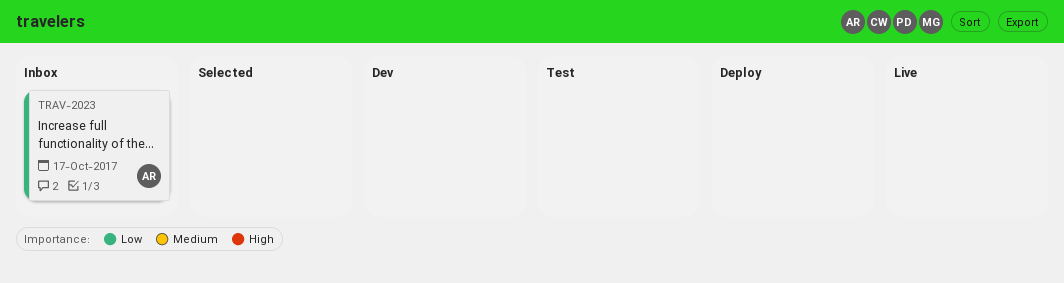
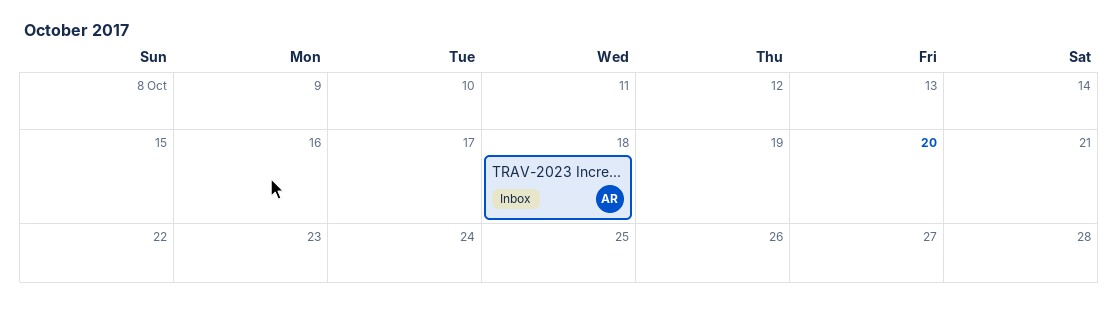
TRAV-2023, due: Oct 17 -> Oct 18

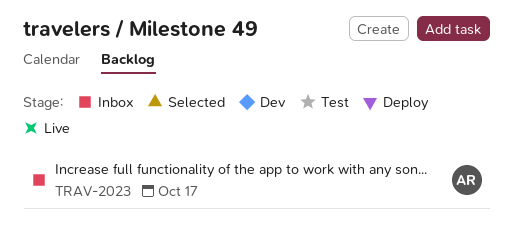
TRAV-2023, due: Oct 18 -> Oct 17

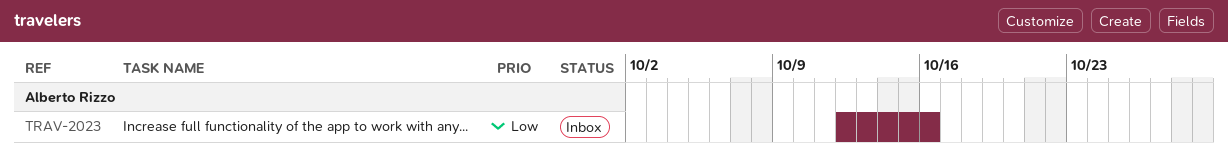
TRAV-2023, due: Oct 17 -> Oct 16

